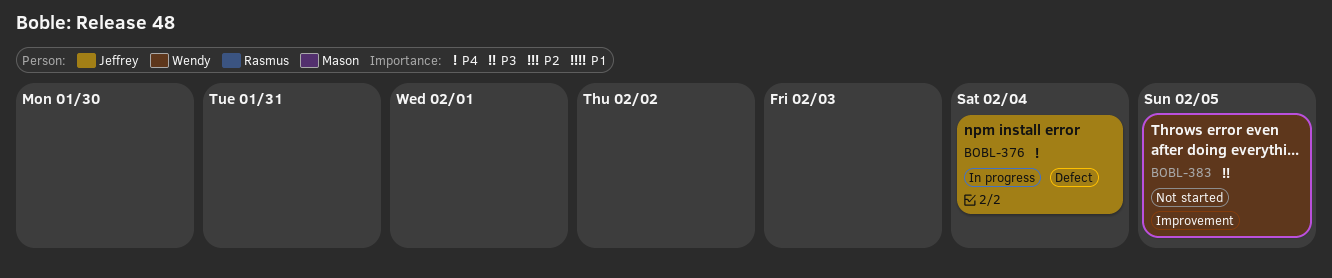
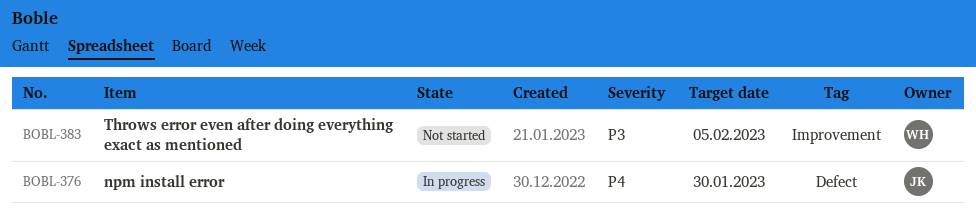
BOBL-376, due: Feb 4 -> Jan 30

